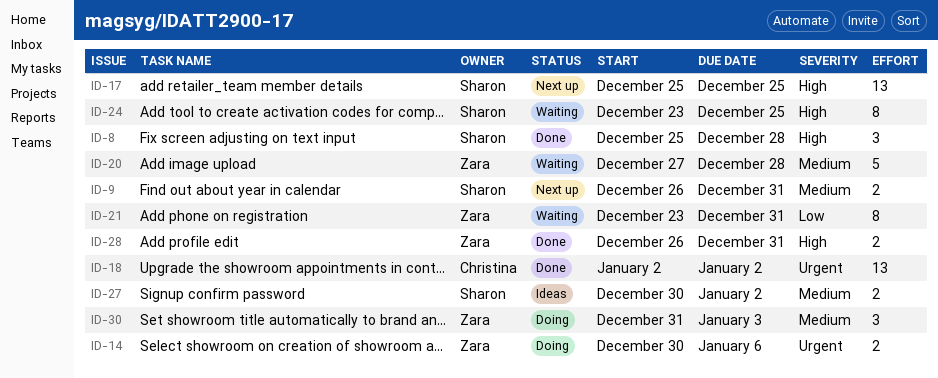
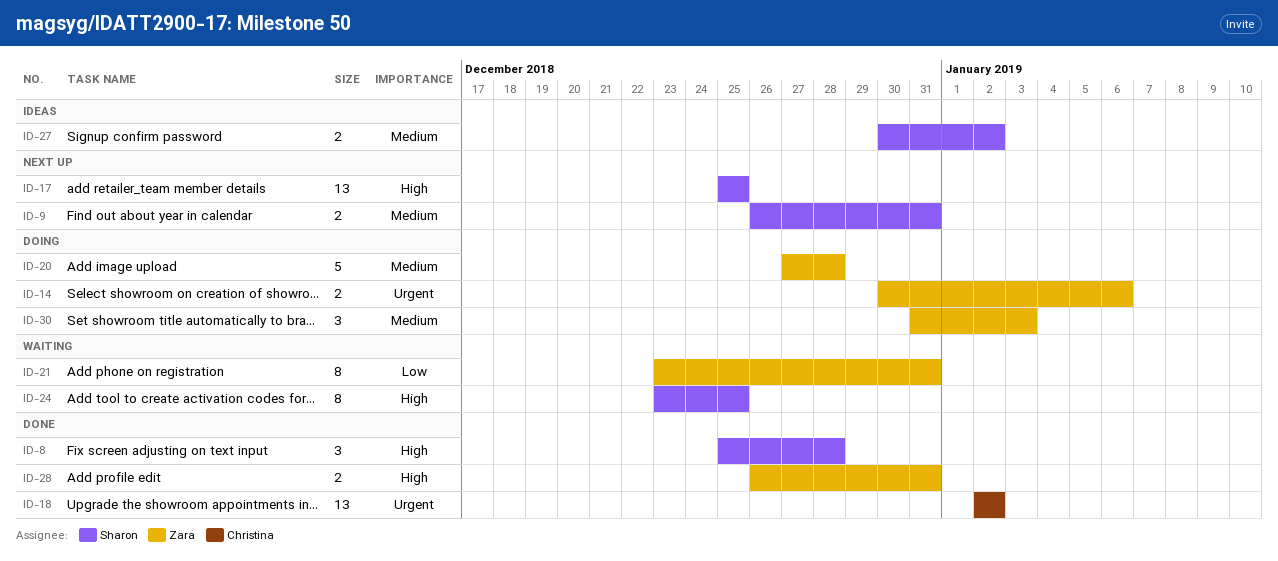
ID-20, status: Waiting -> Doing

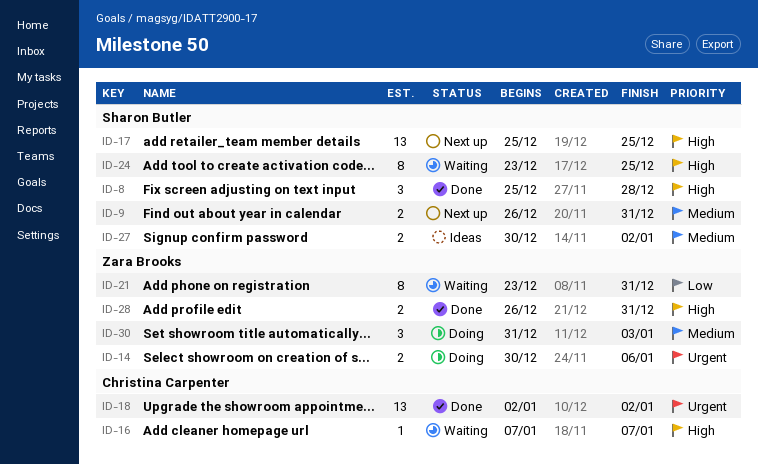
ID-16: none -> present
ID-20: present -> none

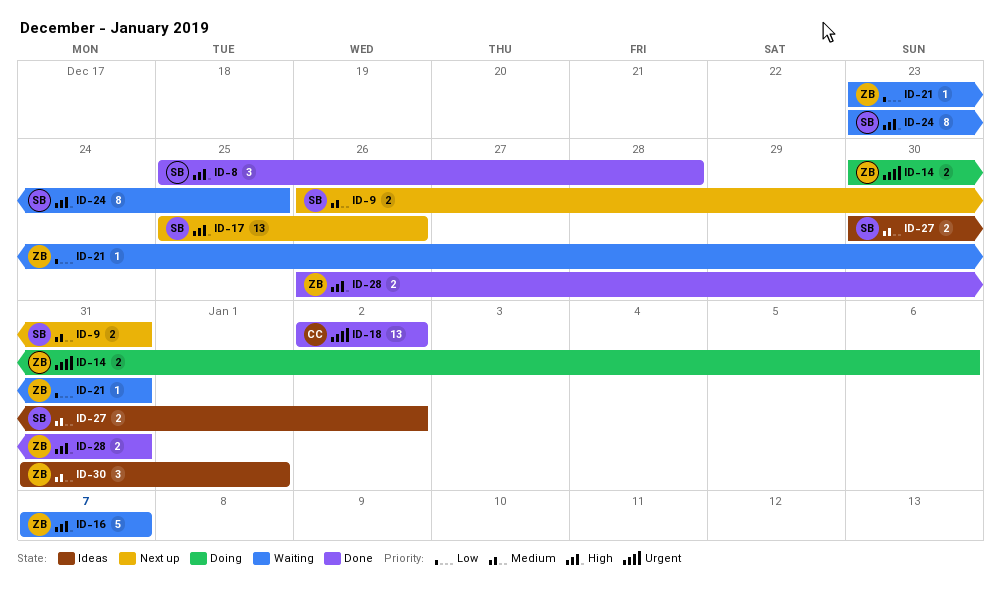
ID-16, owner: Christina Carpenter -> Zara Brooks
ID-16, estimate: 1 -> 5
ID-17, due: Dec 25 -> Dec 26
ID-21, estimate: 8 -> 1
ID-30, status: Doing -> Ideas
ID-30, due: Jan 3 -> Jan 1

